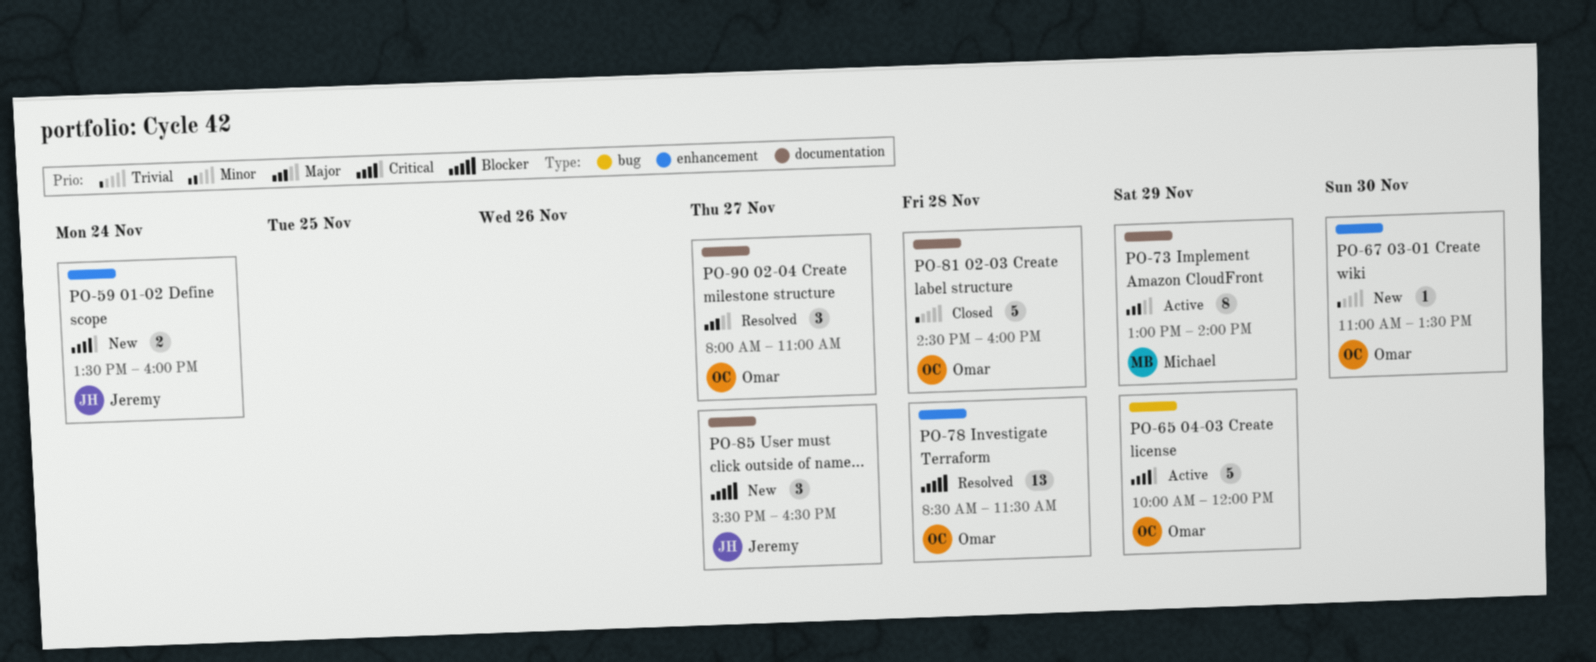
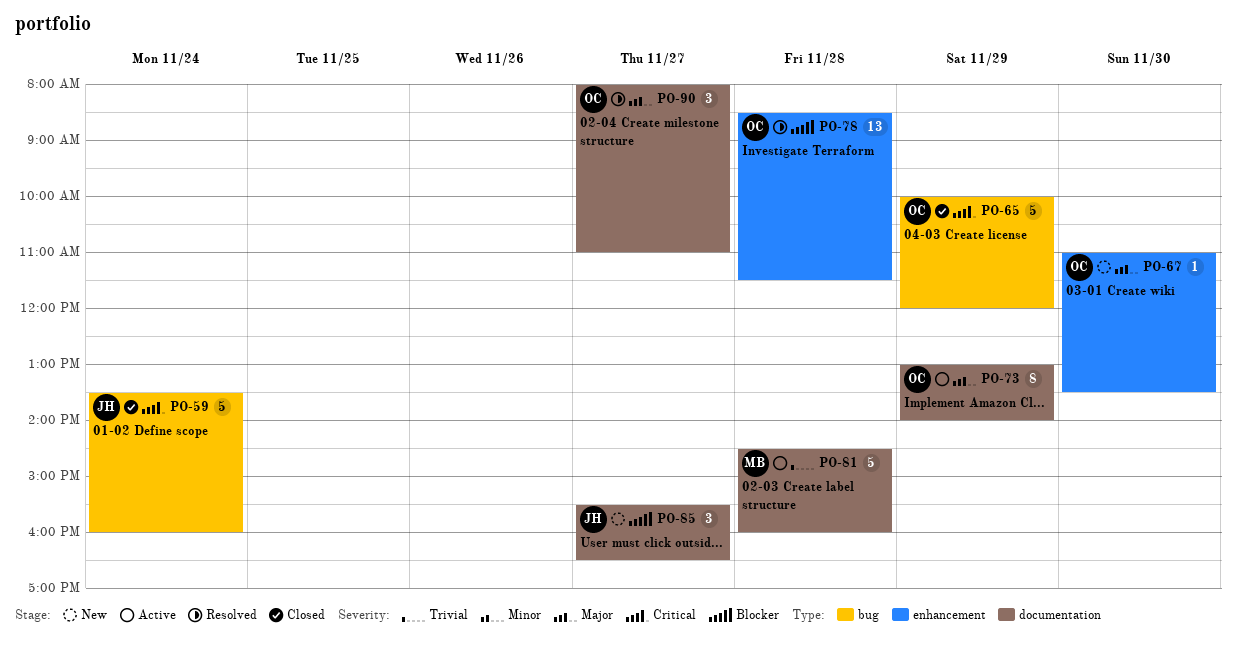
PO-59, status: New -> Closed
PO-59, label: enhancement -> bug
PO-59, estimate: 2 -> 5
PO-65, status: Active -> Closed
PO-67, priority: Trivial -> Major
PO-73, owner: Michael -> Omar
PO-81, status: Closed -> Active
PO-81, owner: Omar -> Michael

